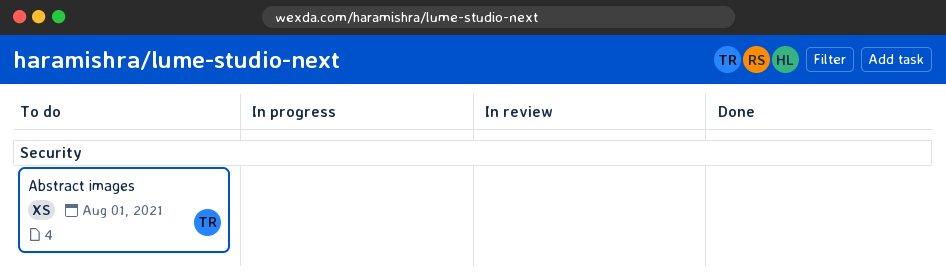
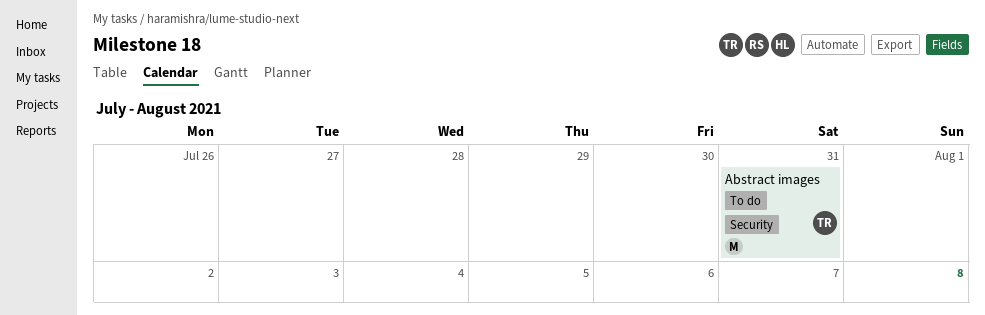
Abstract images, estimate: XS -> M
Abstract images, due: Aug 1 -> Jul 31

